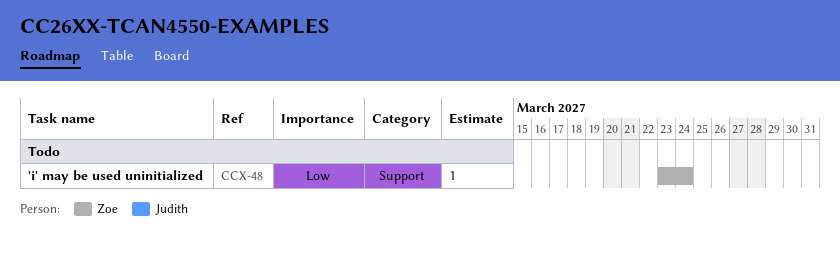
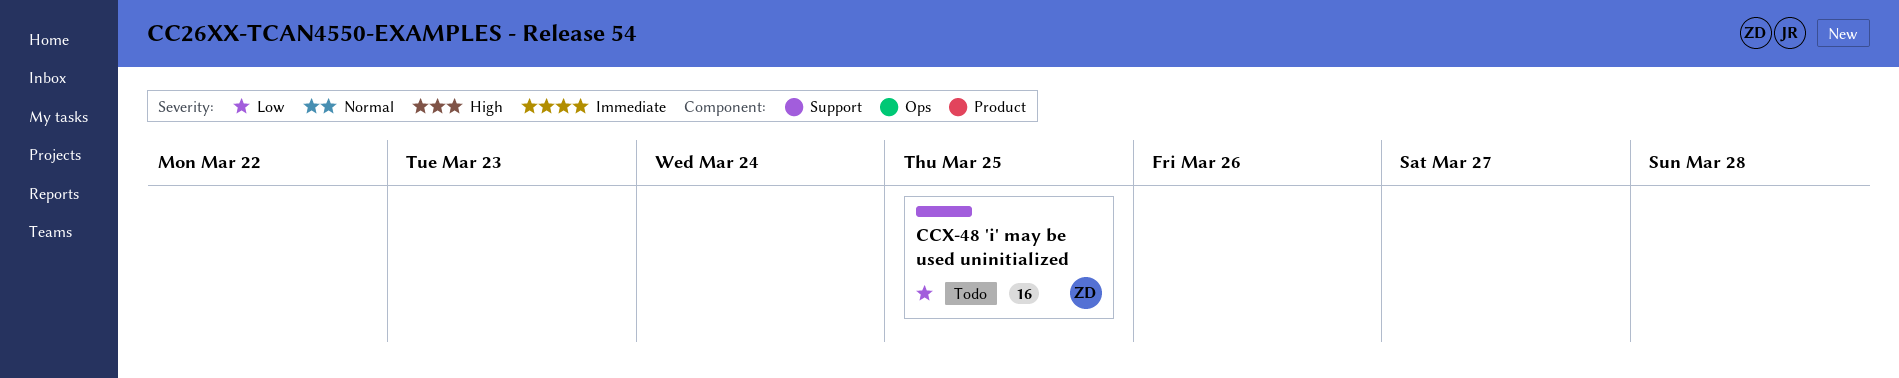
CCX-48, estimate: 1 -> 16
CCX-48, due: Mar 24 -> Mar 25

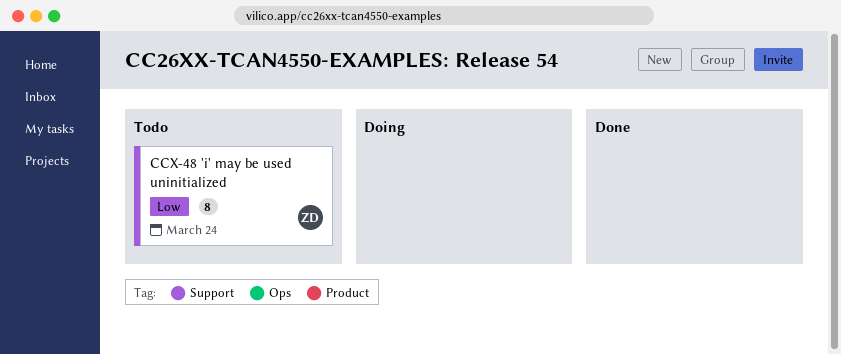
CCX-48, estimate: 16 -> 8
CCX-48, due: Mar 25 -> Mar 24

